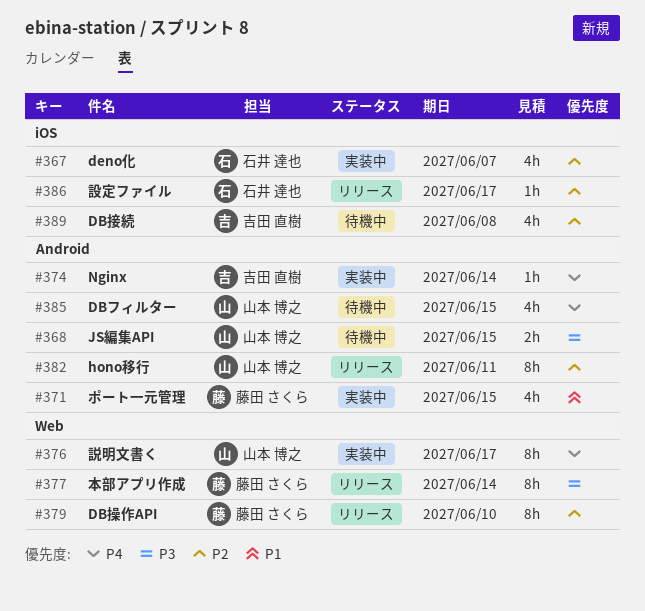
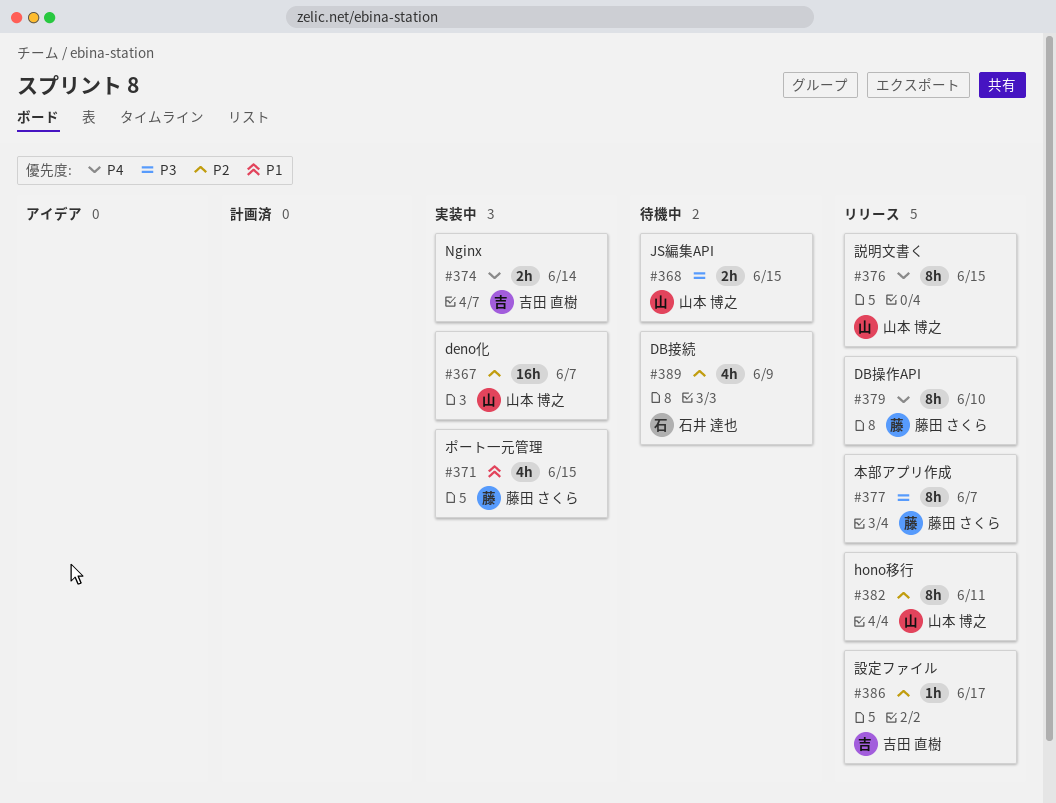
#367, owner: 石井 達也 -> 山本 博之
#367, estimate: 4h -> 16h
#374, estimate: 1h -> 2h
#376, status: 実装中 -> リリース
#376, due: Jun 17 -> Jun 15
#377, due: Jun 14 -> Jun 7
#379, priority: P2 -> P4
#385: present -> none
#386, owner: 石井 達也 -> 吉田 直樹
#389, owner: 吉田 直樹 -> 石井 達也
#389, due: Jun 8 -> Jun 9

